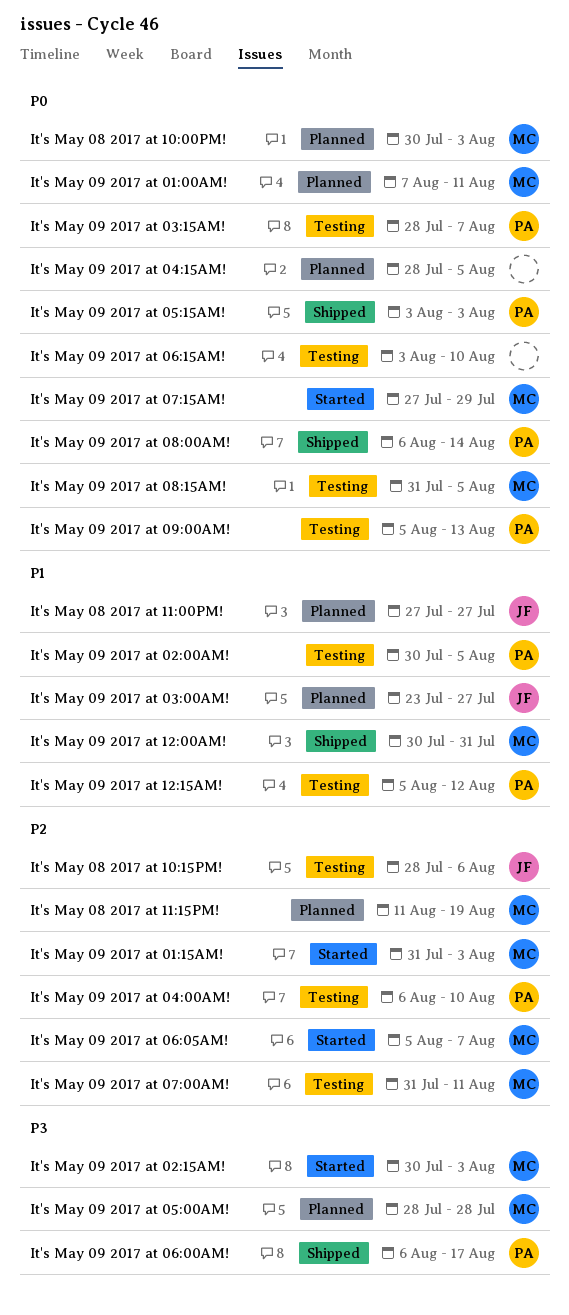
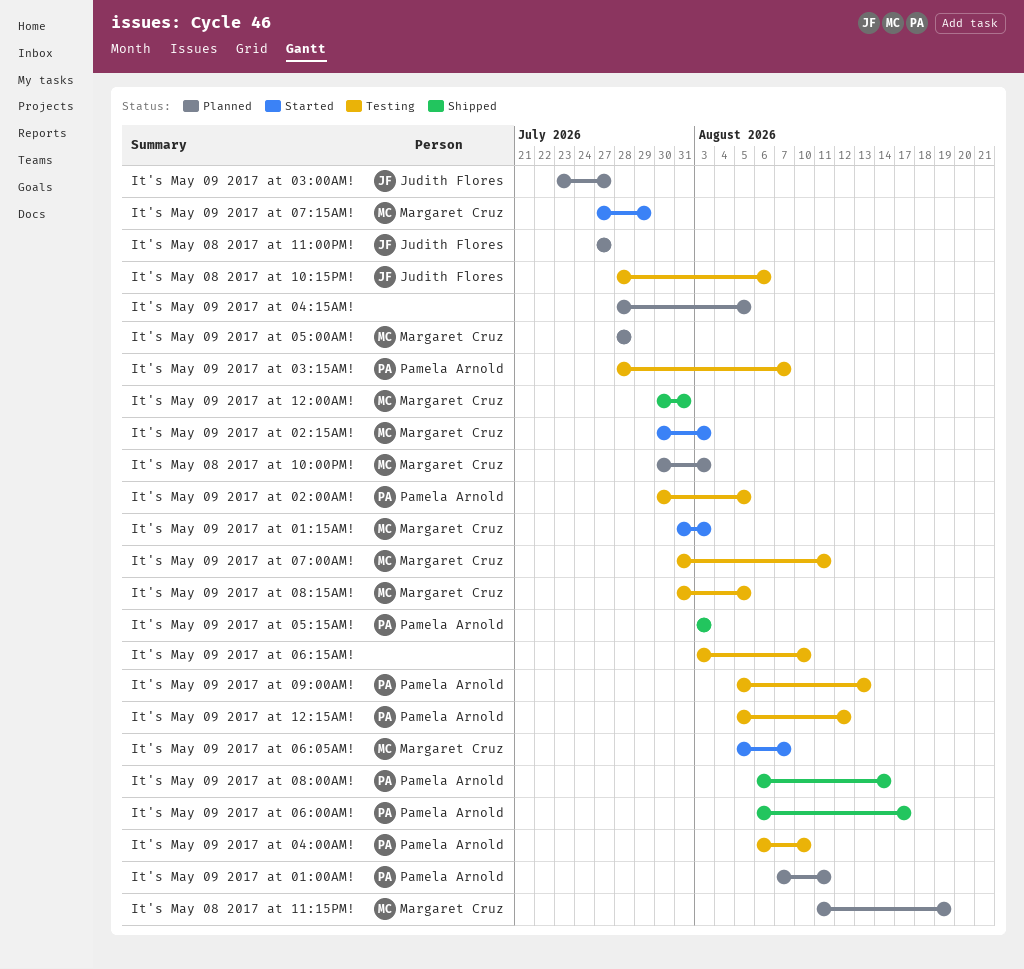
It's May 09 2017 at 01:00AM!, owner: Margaret Cruz -> Pamela Arnold

